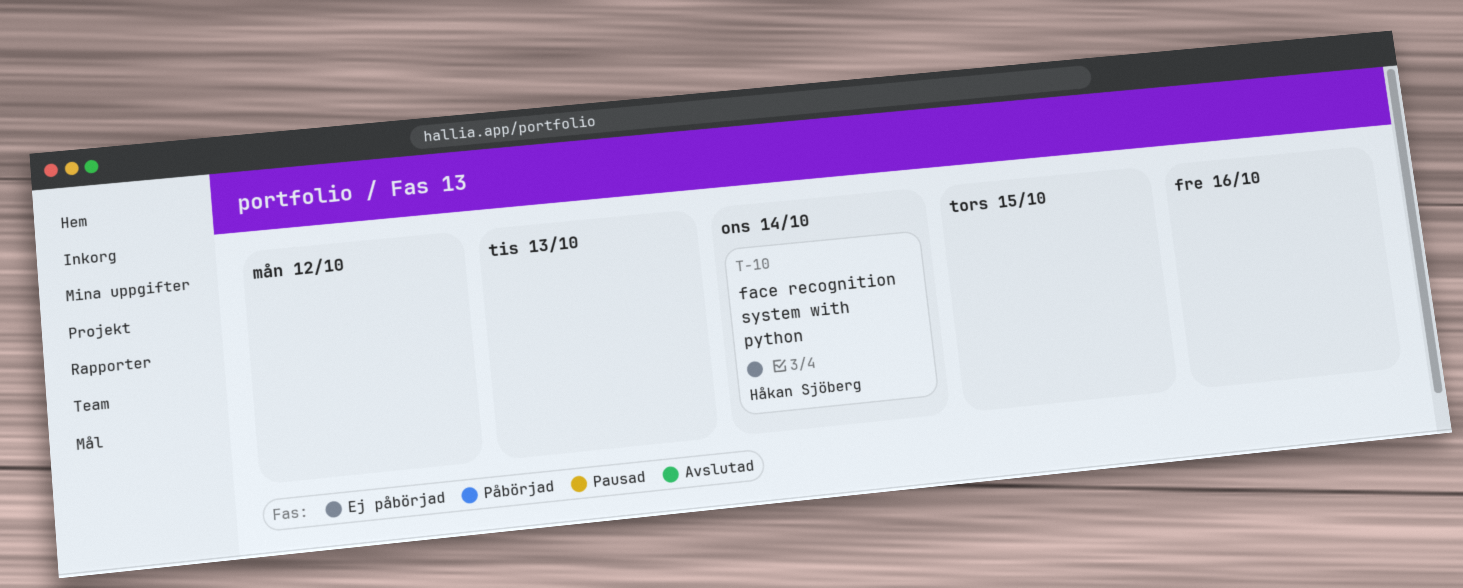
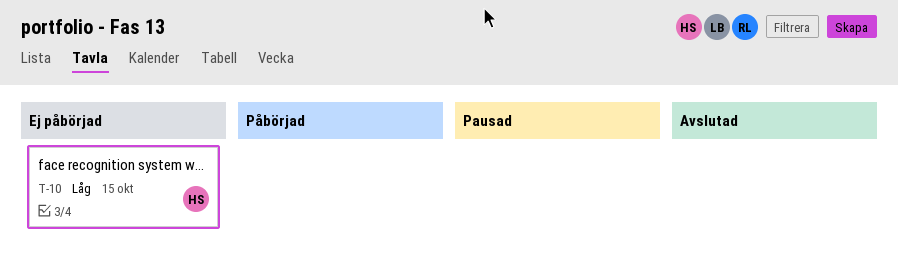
T-10, due: Oct 14 -> Oct 15

